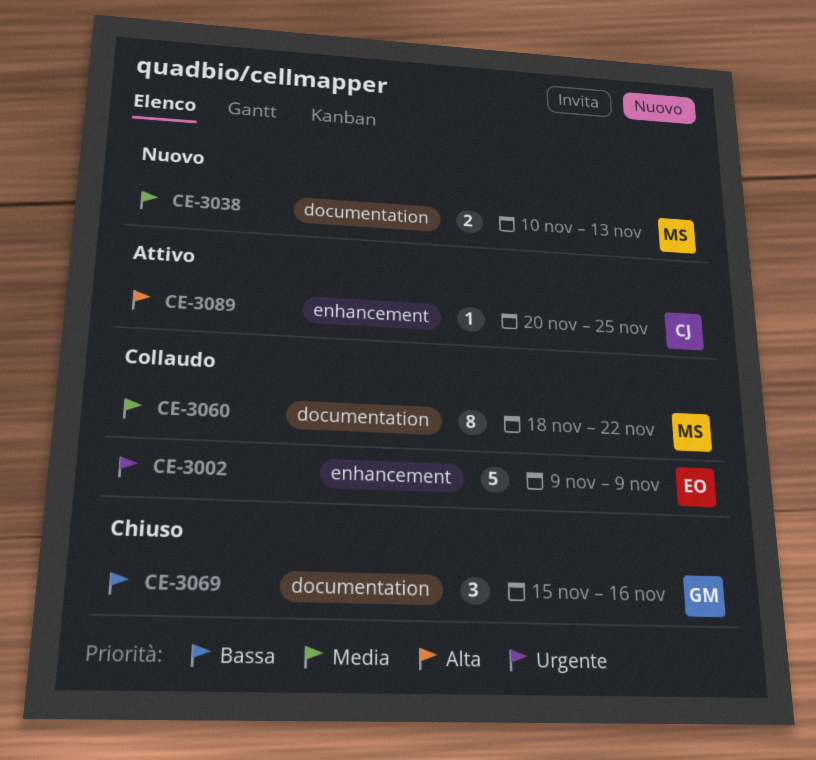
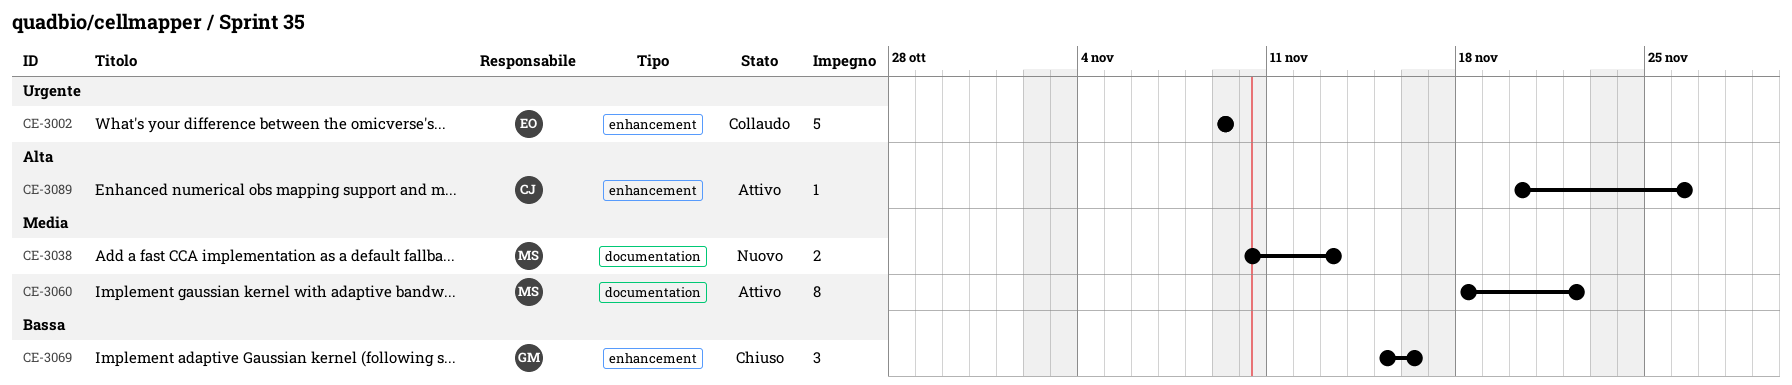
CE-3060, status: Collaudo -> Attivo
CE-3069, label: documentation -> enhancement
CE-3089, due: Nov 25 -> Nov 26

